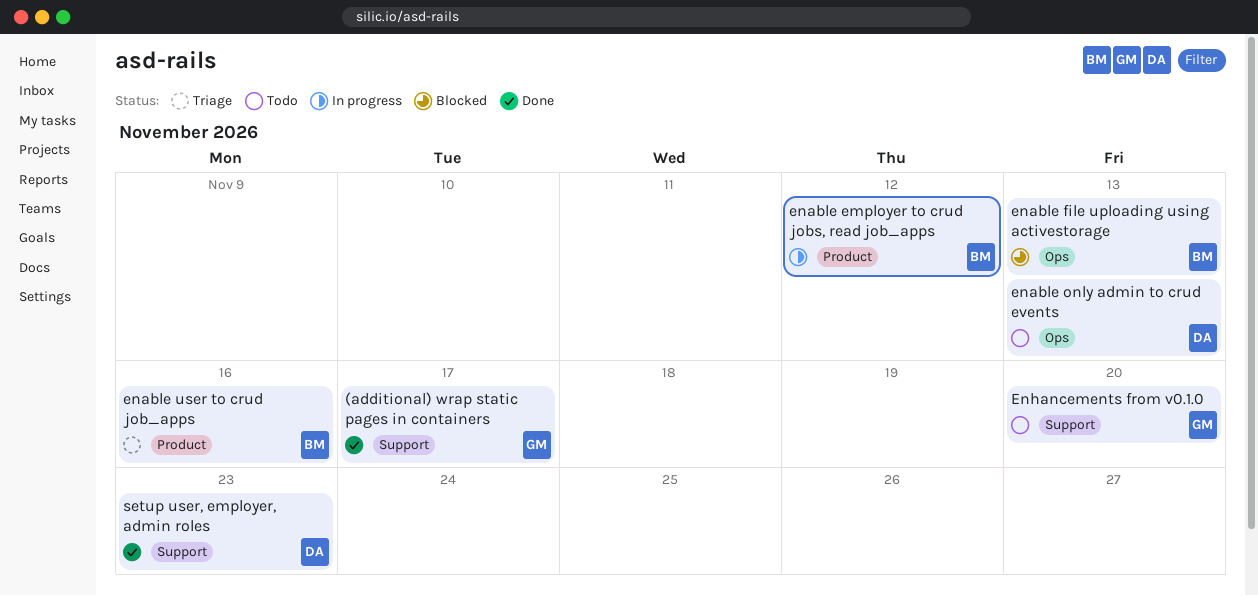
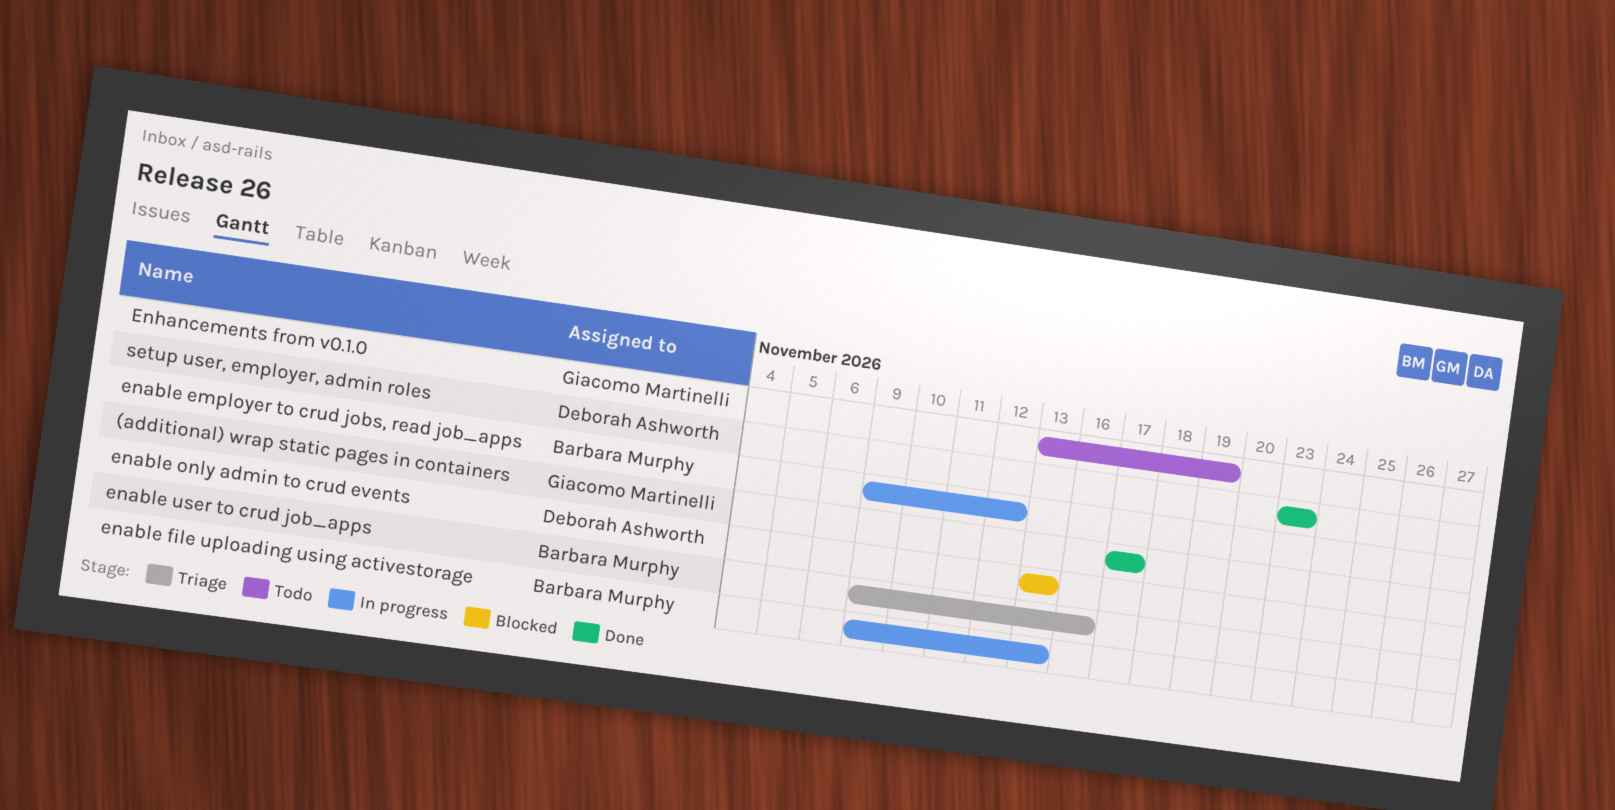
enable file uploading using activestorage, status: Blocked -> In progress
enable only admin to crud events, status: Todo -> Blocked
Enhancements from v0.1.0, due: Nov 20 -> Nov 19

